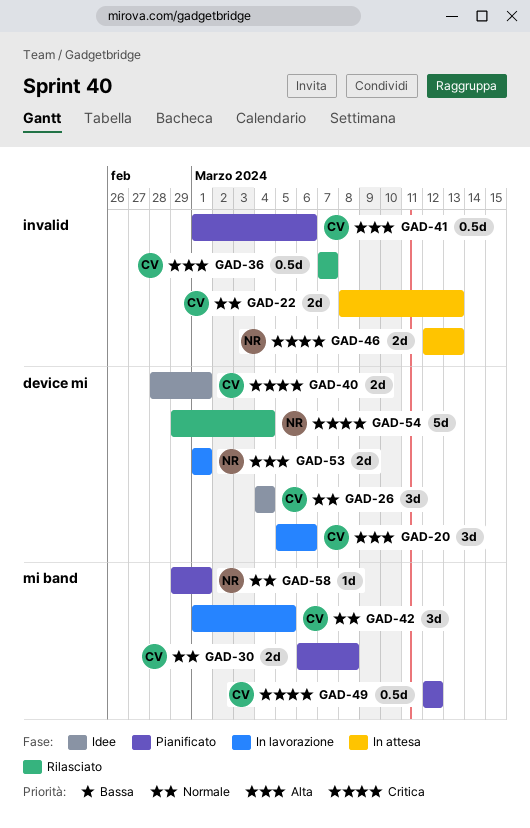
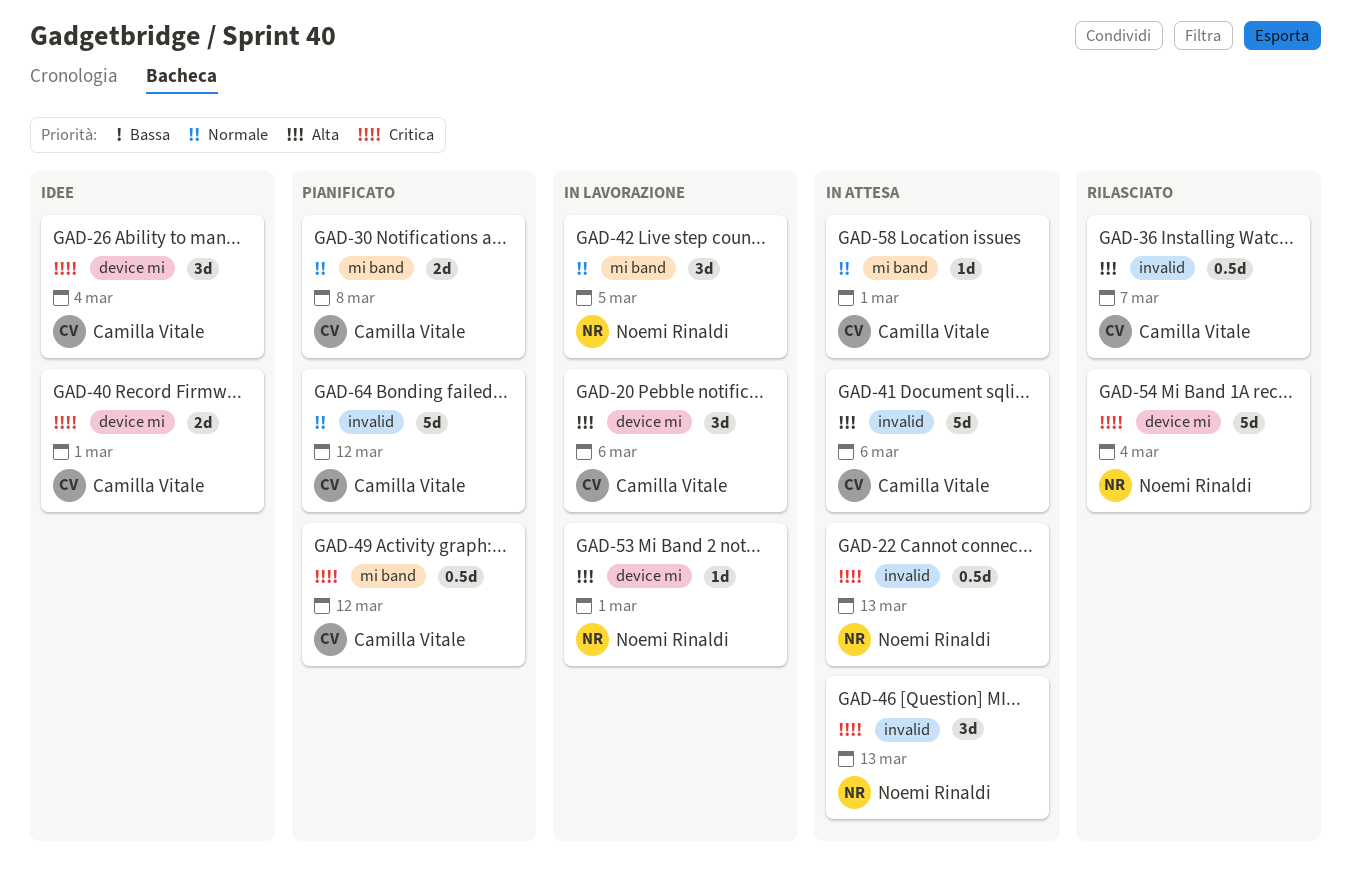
GAD-22, owner: Camilla Vitale -> Noemi Rinaldi
GAD-22, priority: Normale -> Critica
GAD-22, estimate: 2d -> 0.5d
GAD-26, priority: Normale -> Critica
GAD-41, status: Pianificato -> In attesa
GAD-41, estimate: 0.5d -> 5d
GAD-42, owner: Camilla Vitale -> Noemi Rinaldi
GAD-46, estimate: 2d -> 3d
GAD-53, estimate: 2d -> 1d
GAD-58, status: Pianificato -> In attesa
GAD-58, owner: Noemi Rinaldi -> Camilla Vitale
GAD-64: none -> present

